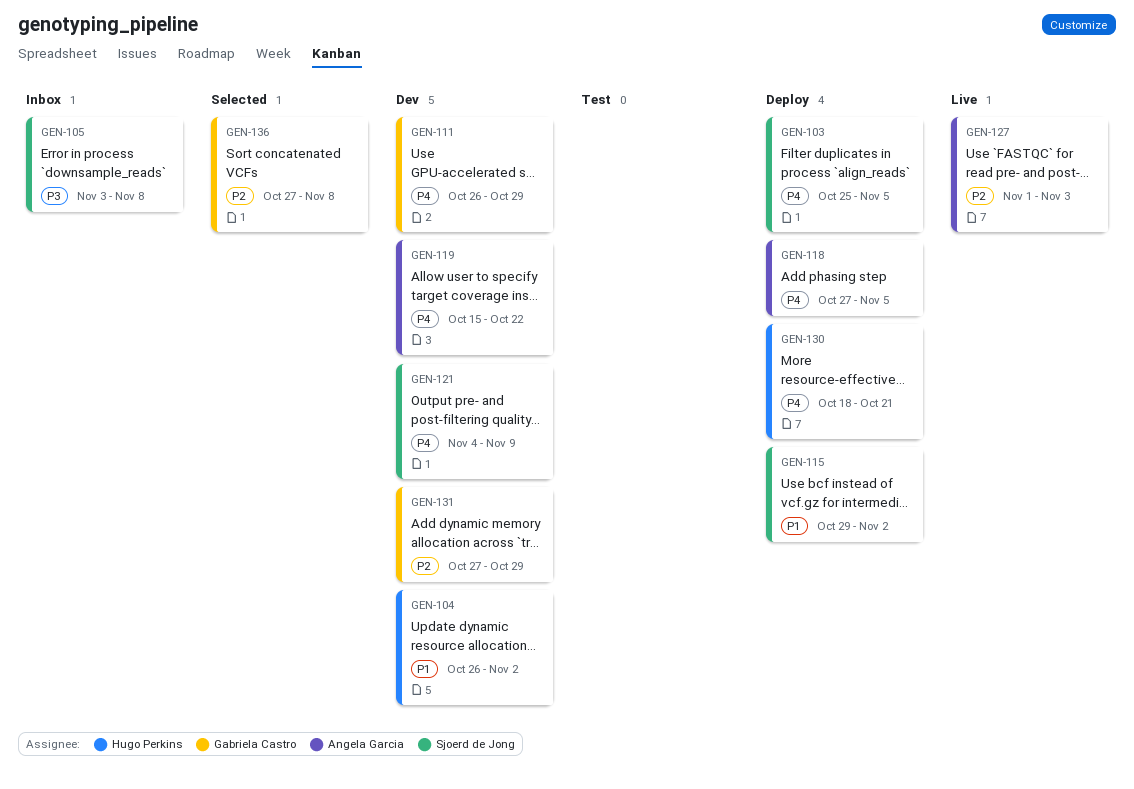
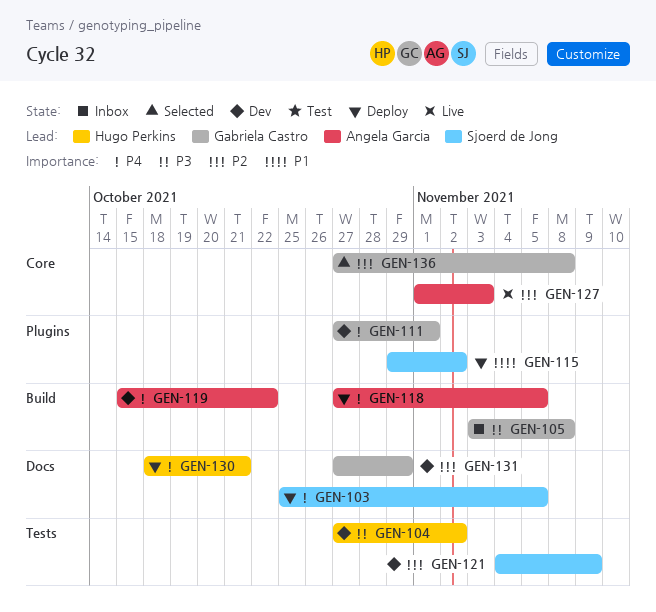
GEN-104, priority: P1 -> P3
GEN-104, start: Oct 26 -> Oct 27
GEN-105, owner: Sjoerd de Jong -> Gabriela Castro
GEN-111, start: Oct 26 -> Oct 27
GEN-111, due: Oct 29 -> Nov 1
GEN-121, priority: P4 -> P2

